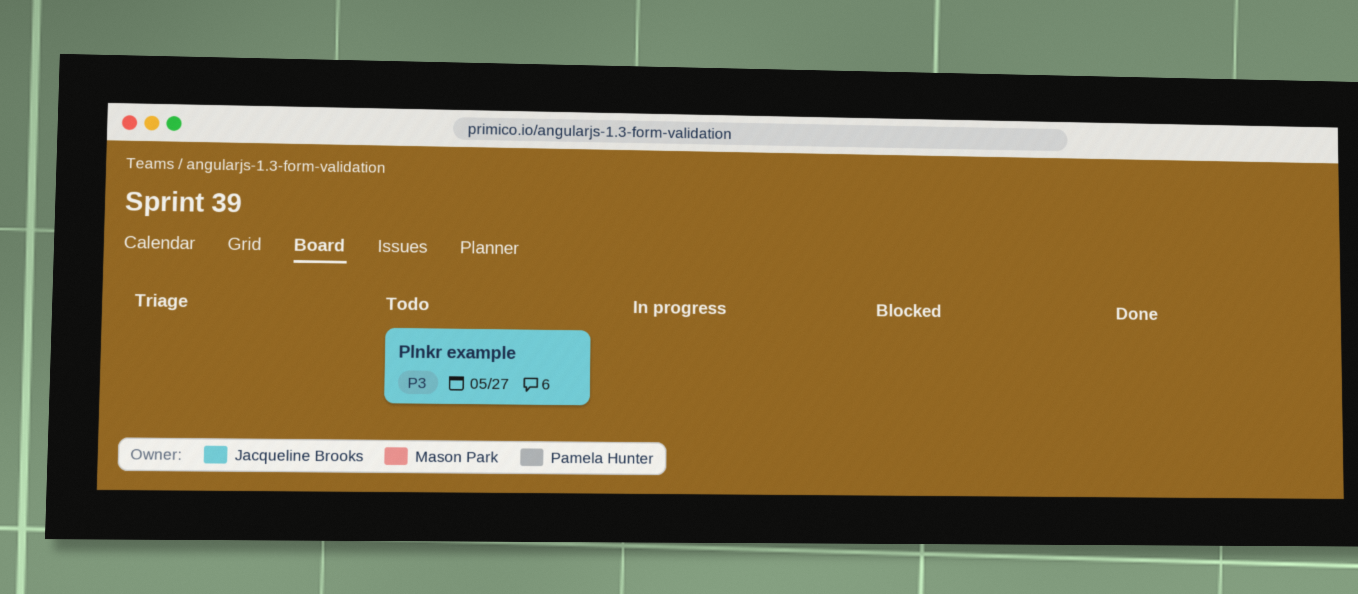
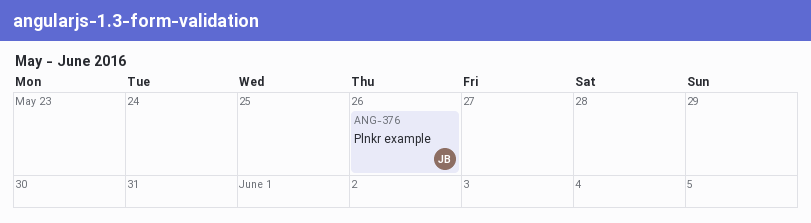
Plnkr example, due: May 27 -> May 26

